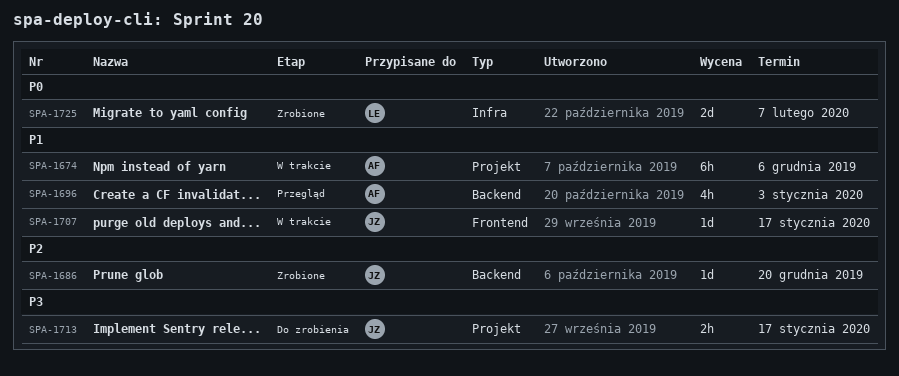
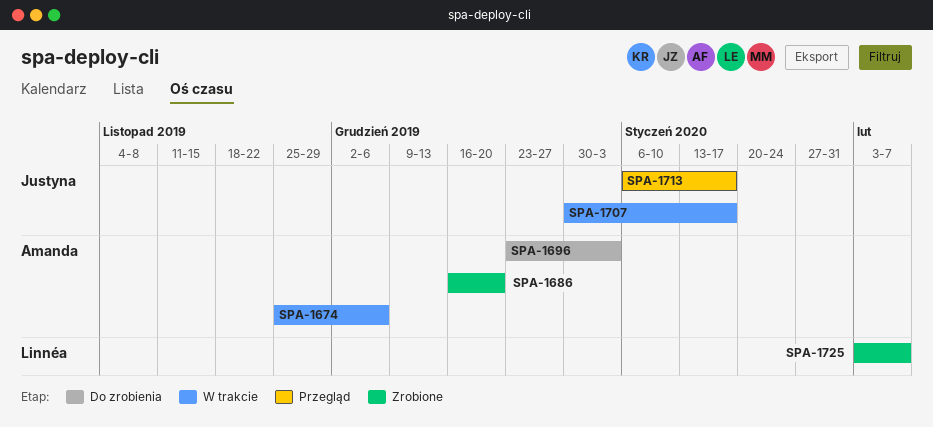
SPA-1686, owner: Justyna -> Amanda
SPA-1696, status: Przegląd -> Do zrobienia
SPA-1713, status: Do zrobienia -> Przegląd

